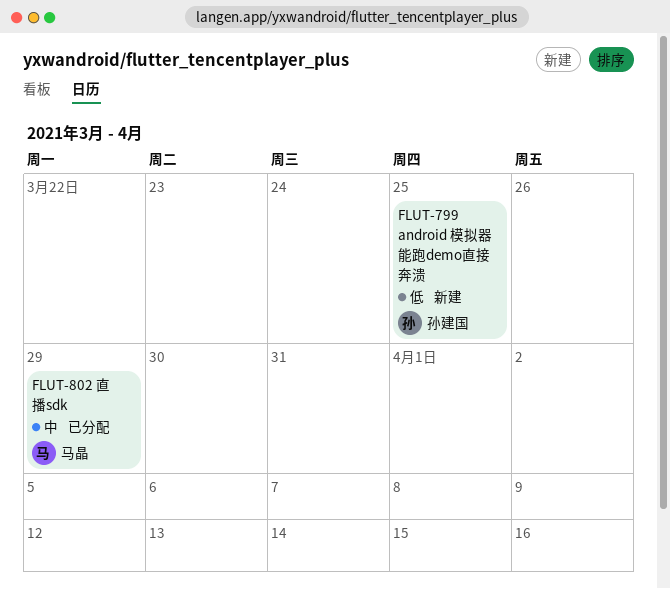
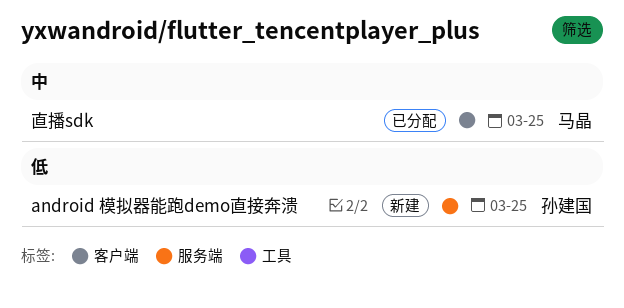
直播sdk, due: Mar 29 -> Mar 25

